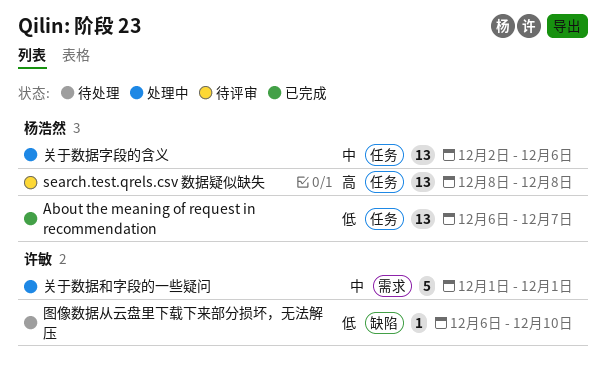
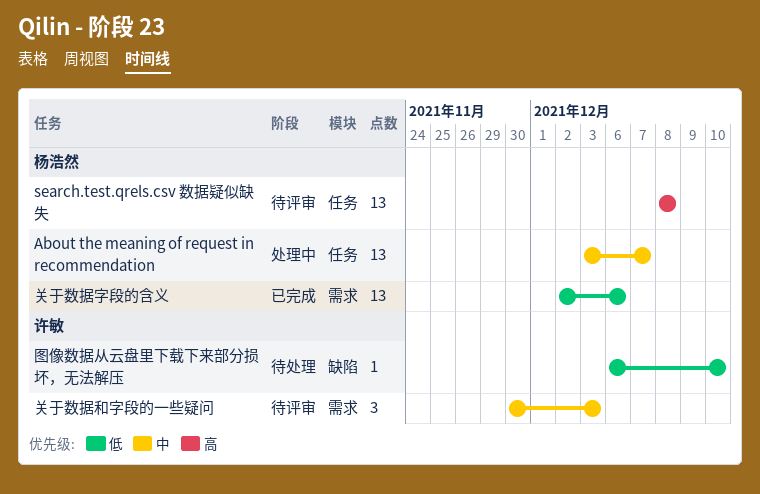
About the meaning of request in recommendation, status: 已完成 -> 处理中
About the meaning of request in recommendation, priority: 低 -> 中
About the meaning of request in recommendation, start: Dec 6 -> Dec 3
关于数据和字段的一些疑问, status: 处理中 -> 待评审
关于数据和字段的一些疑问, estimate: 5 -> 3
关于数据和字段的一些疑问, start: Dec 1 -> Nov 30
关于数据和字段的一些疑问, due: Dec 1 -> Dec 3
关于数据字段的含义, status: 处理中 -> 已完成
关于数据字段的含义, priority: 中 -> 低
关于数据字段的含义, label: 任务 -> 需求

